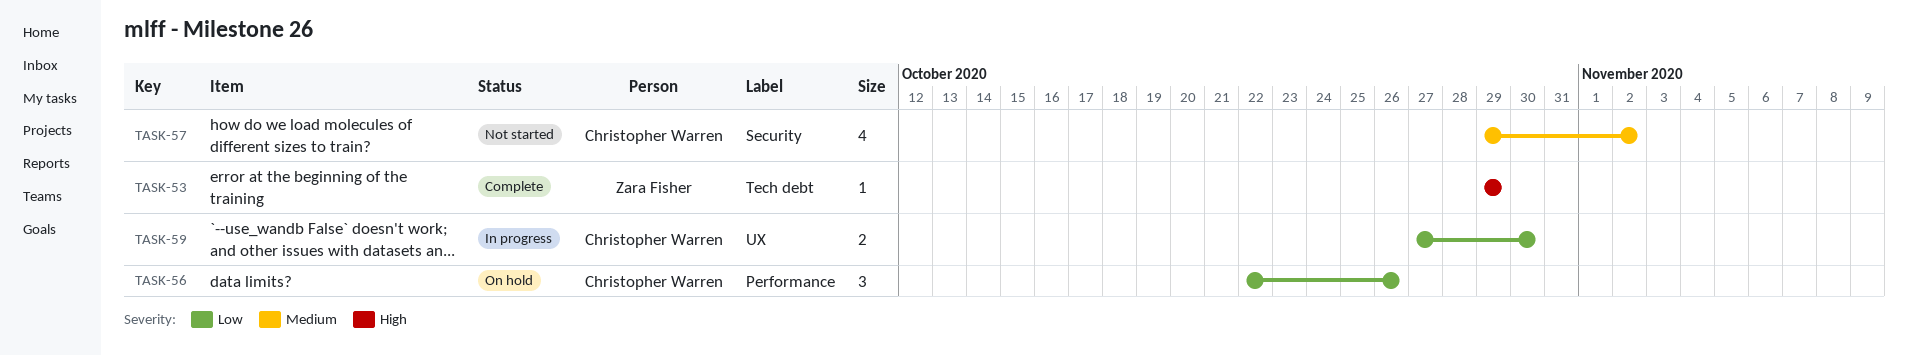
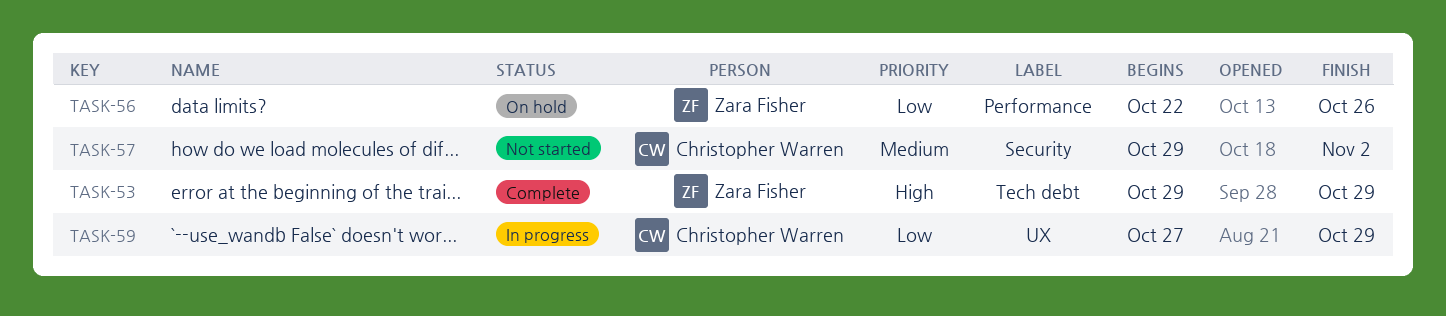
TASK-56, owner: Christopher Warren -> Zara Fisher
TASK-59, due: Oct 30 -> Oct 29

